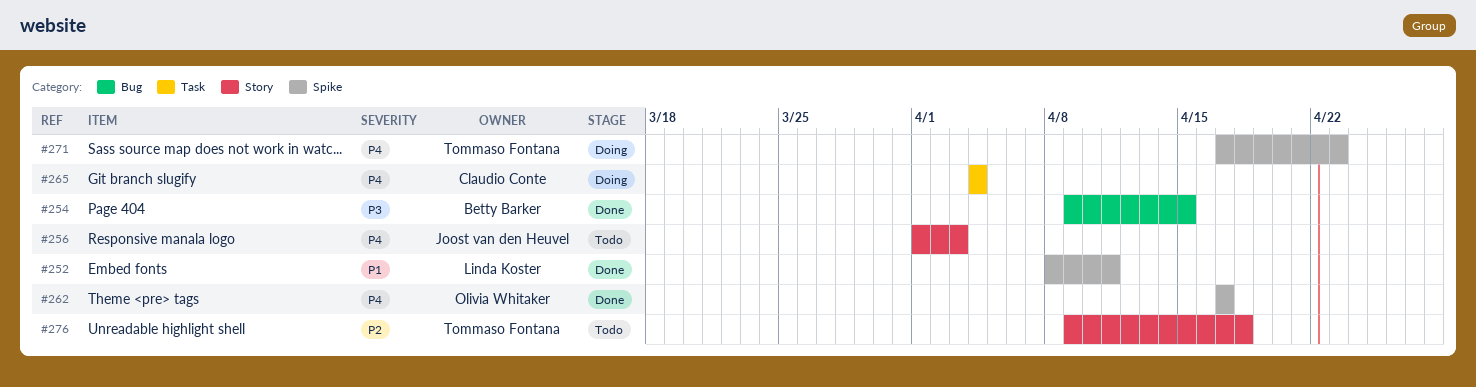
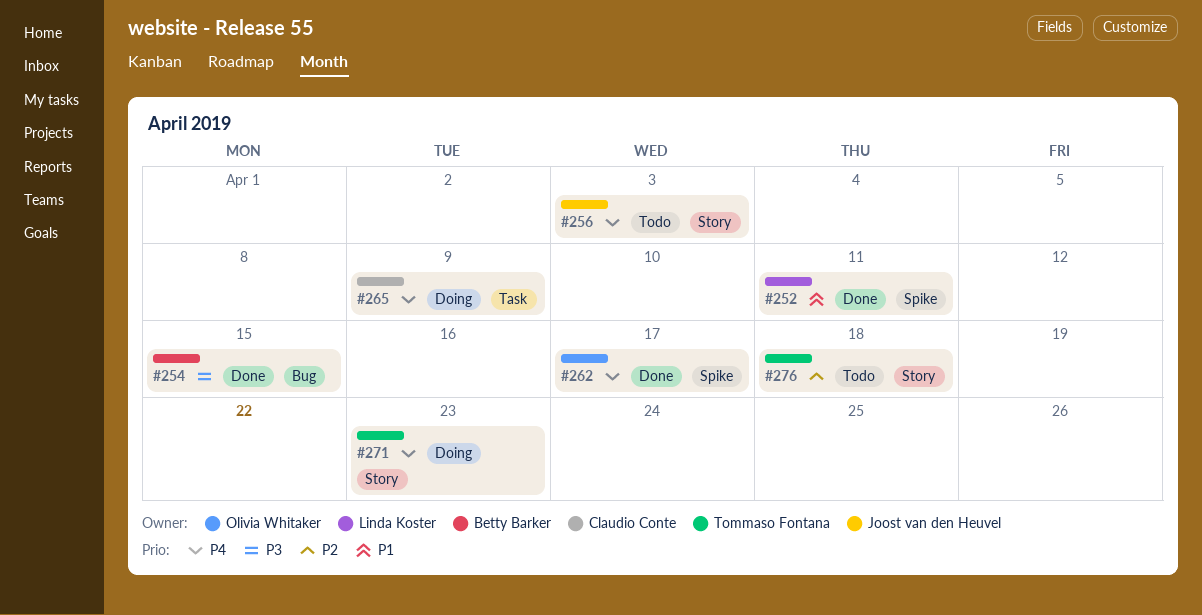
#265, due: Apr 4 -> Apr 9
#271, label: Spike -> Story

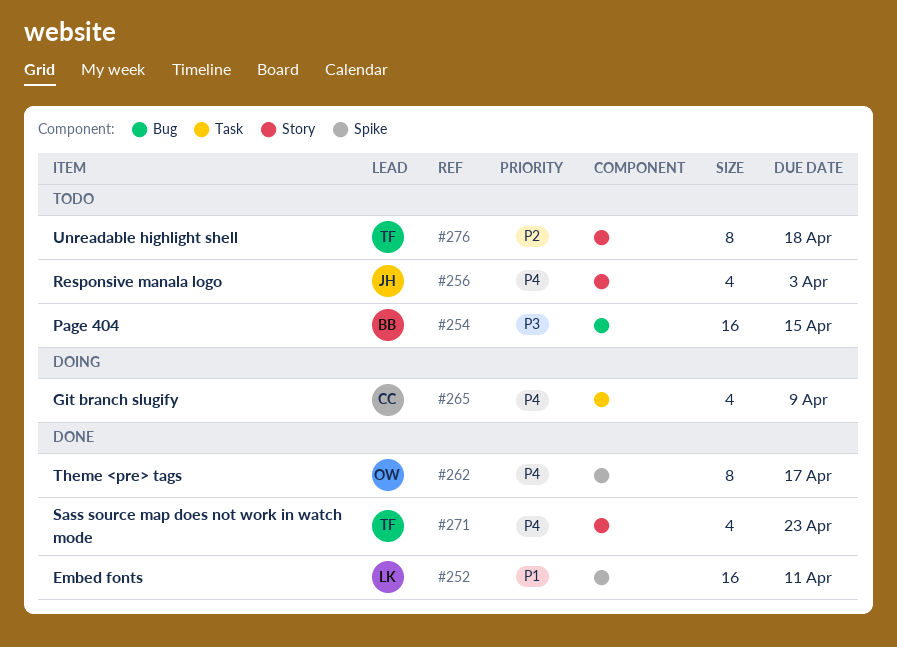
#254, status: Done -> Todo
#271, status: Doing -> Done

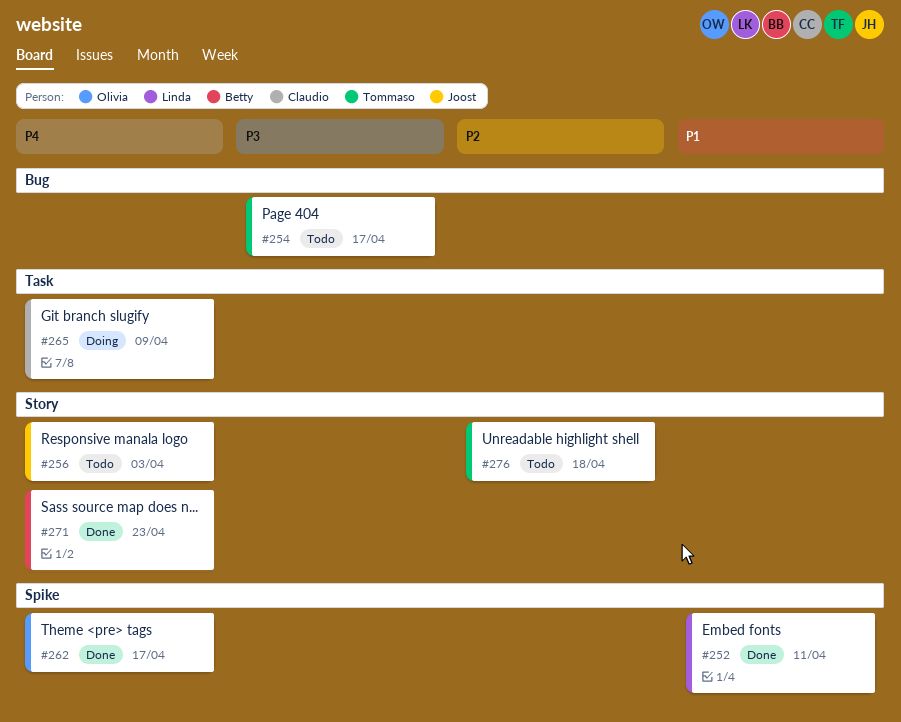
#254, owner: Betty -> Tommaso
#254, due: Apr 15 -> Apr 17
#271, owner: Tommaso -> Betty

